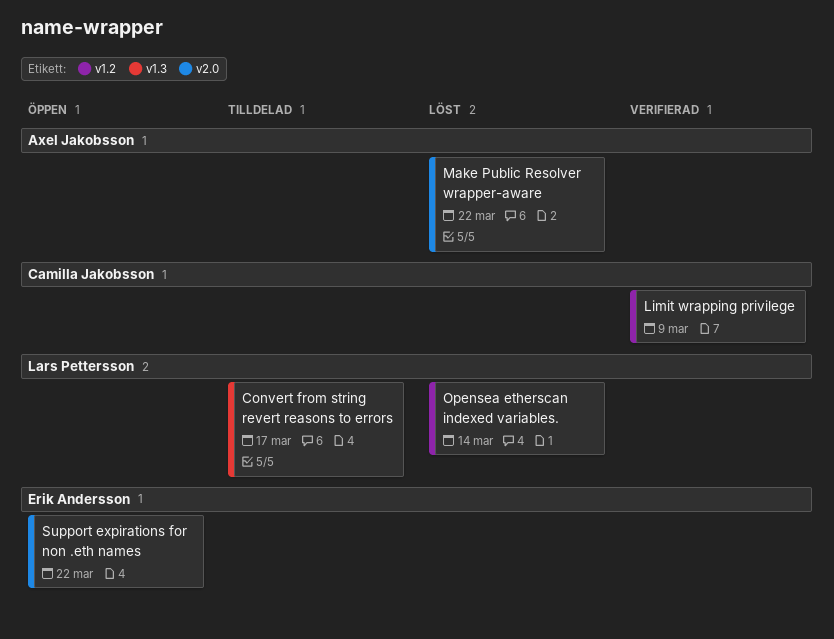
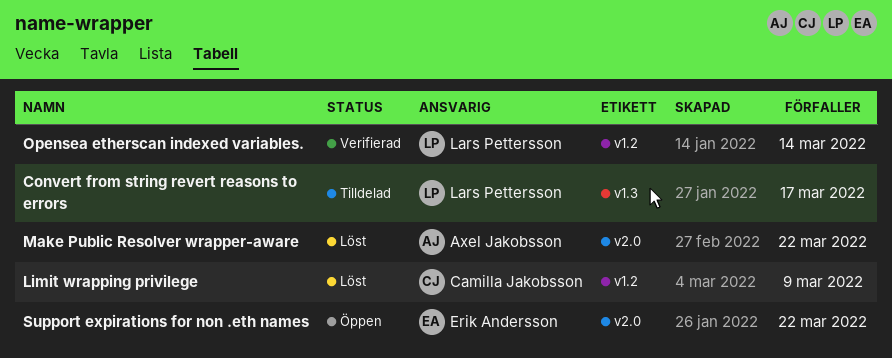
Limit wrapping privilege, status: Verifierad -> Löst
Opensea etherscan indexed variables., status: Löst -> Verifierad

